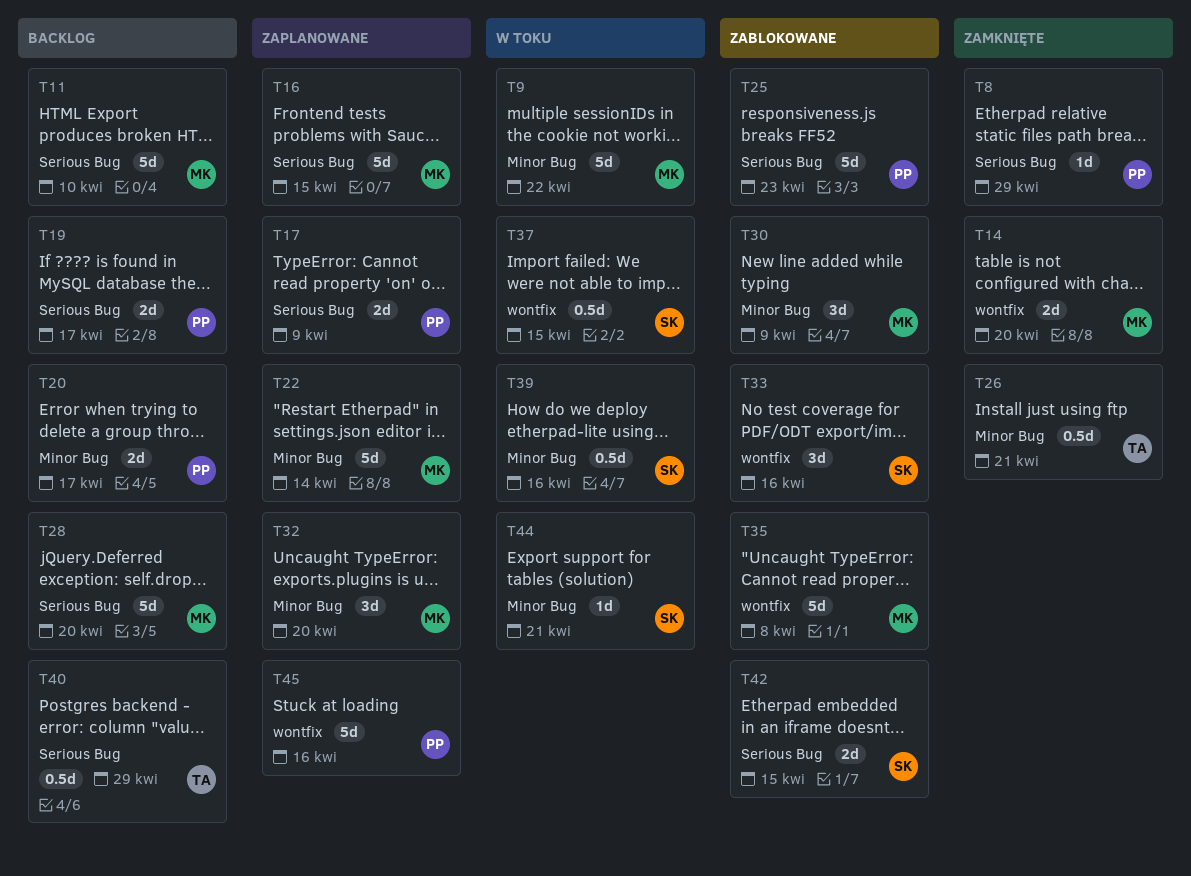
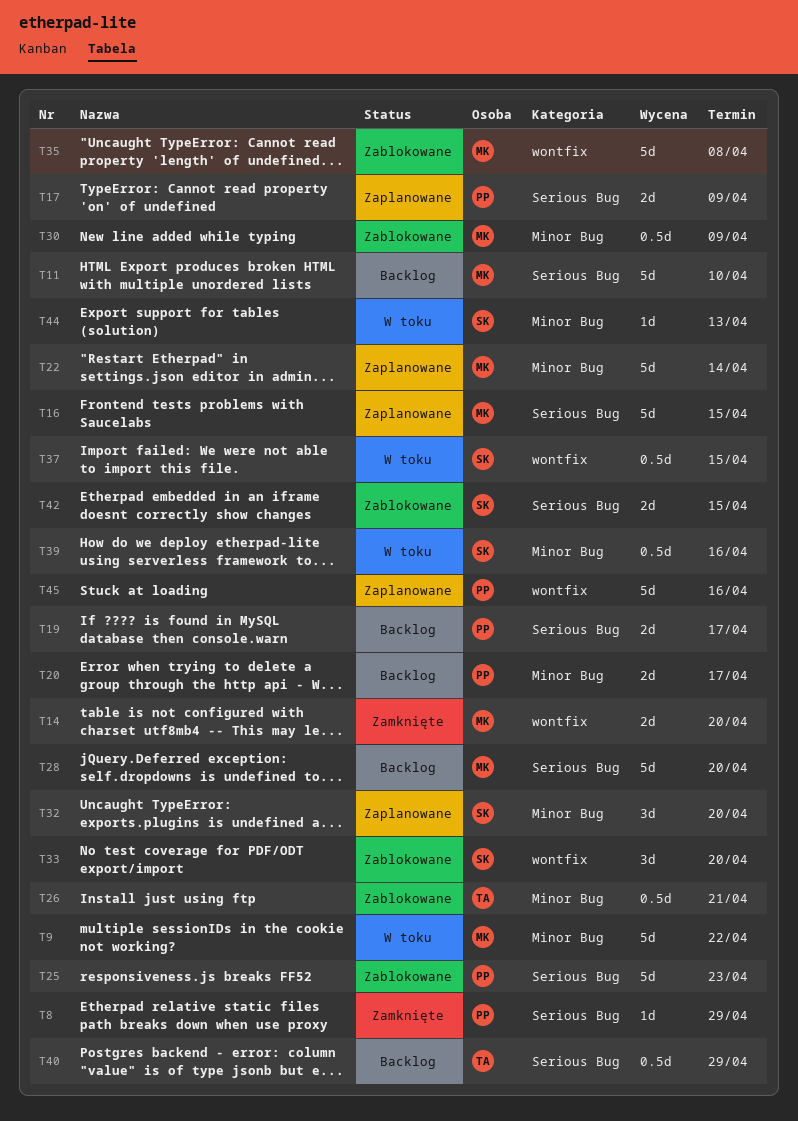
T26, status: Zamknięte -> Zablokowane
T30, estimate: 3d -> 0.5d
T32, owner: MK -> SK
T33, due: Apr 16 -> Apr 20
T44, due: Apr 21 -> Apr 13

